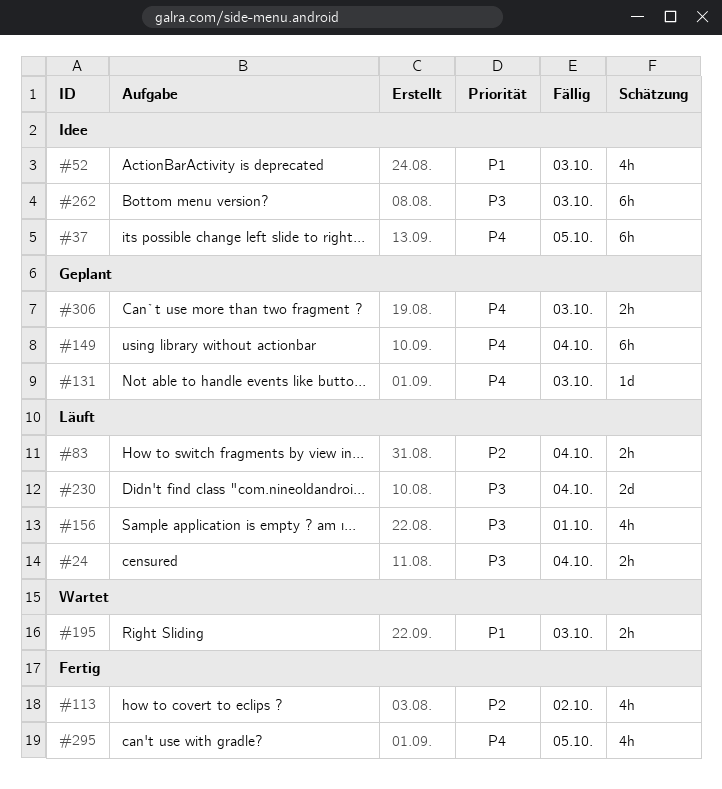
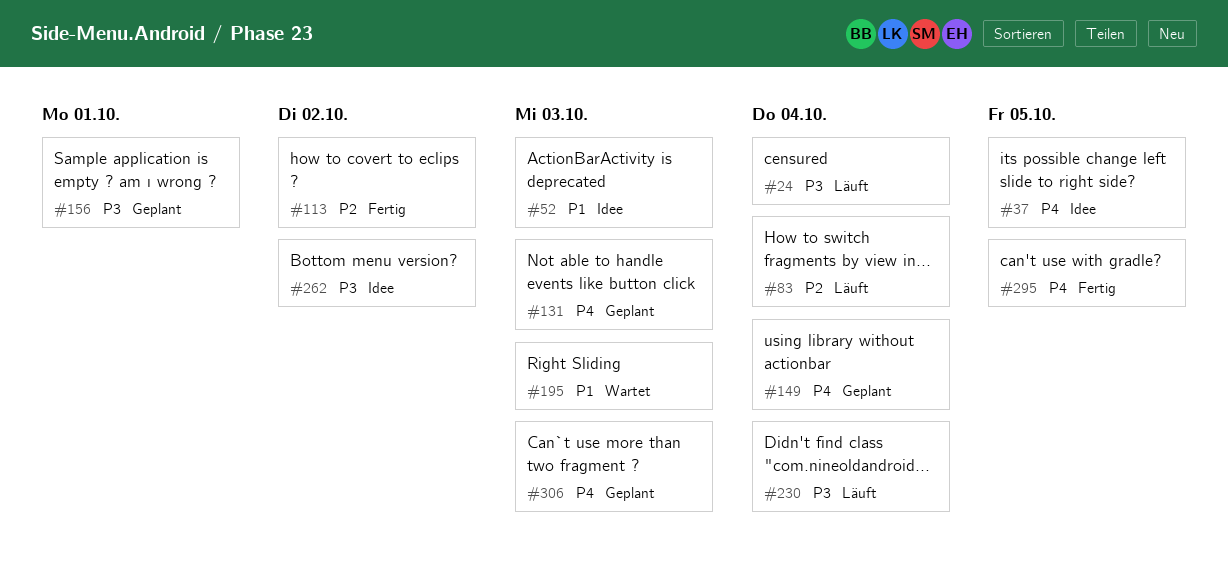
#156, status: Läuft -> Geplant
#262, due: Oct 3 -> Oct 2

